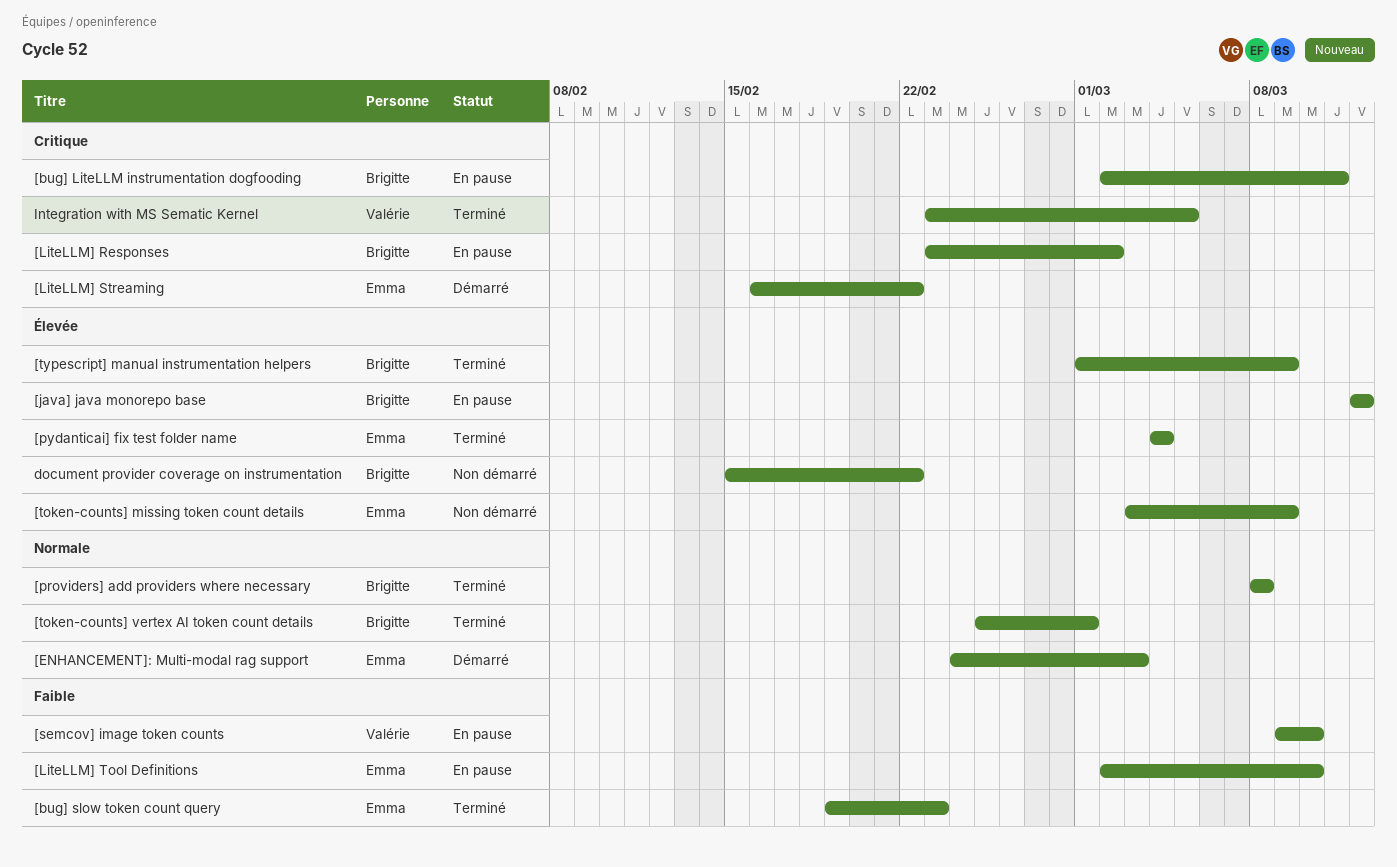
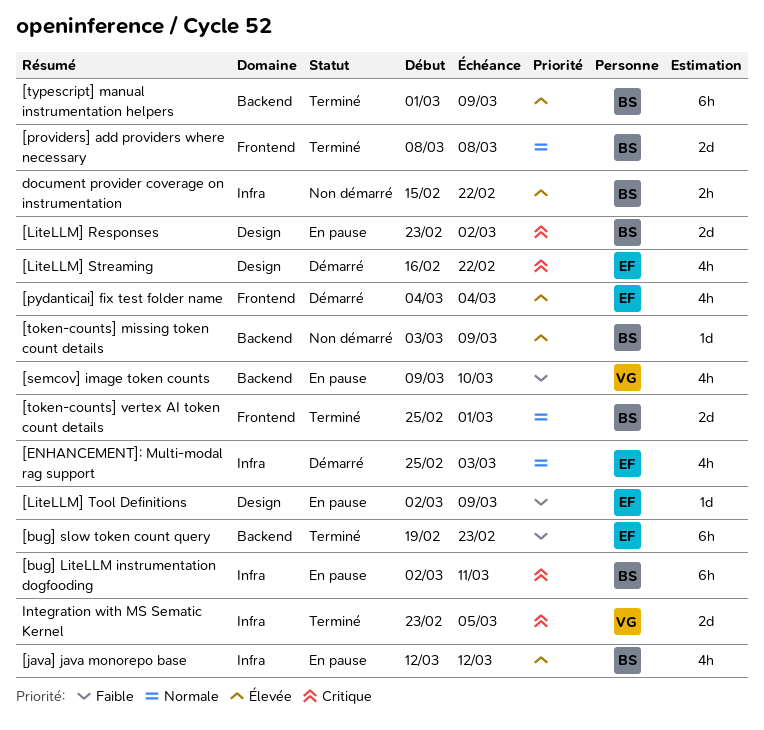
[ENHANCEMENT]: Multi-modal rag support, start: Feb 24 -> Feb 25
[LiteLLM] Tool Definitions, due: Mar 10 -> Mar 9
[pydanticai] fix test folder name, status: Terminé -> Démarré
[token-counts] missing token count details, owner: Emma -> Brigitte

